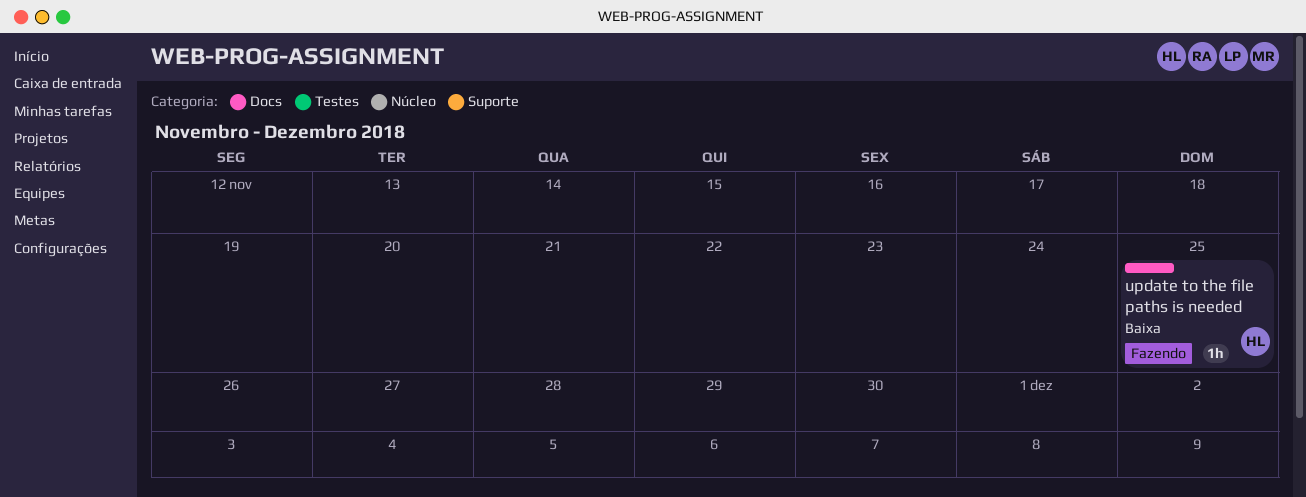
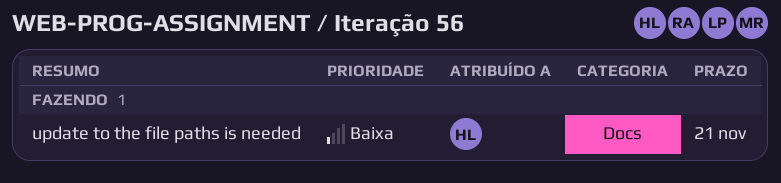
update to the file paths is needed, due: Nov 25 -> Nov 21

